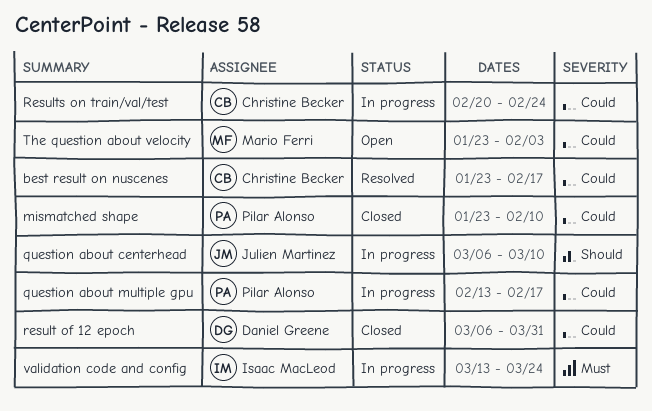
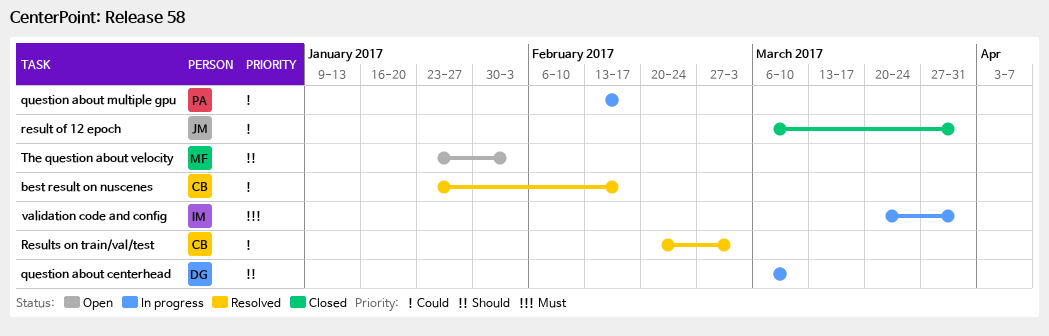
mismatched shape: present -> none
question about centerhead, owner: Julien Martinez -> Daniel Greene
result of 12 epoch, owner: Daniel Greene -> Julien Martinez
Results on train/val/test, status: In progress -> Resolved
Results on train/val/test, due: Feb 24 -> Mar 3
The question about velocity, priority: Could -> Should
validation code and config, start: Mar 13 -> Mar 20
validation code and config, due: Mar 24 -> Mar 31

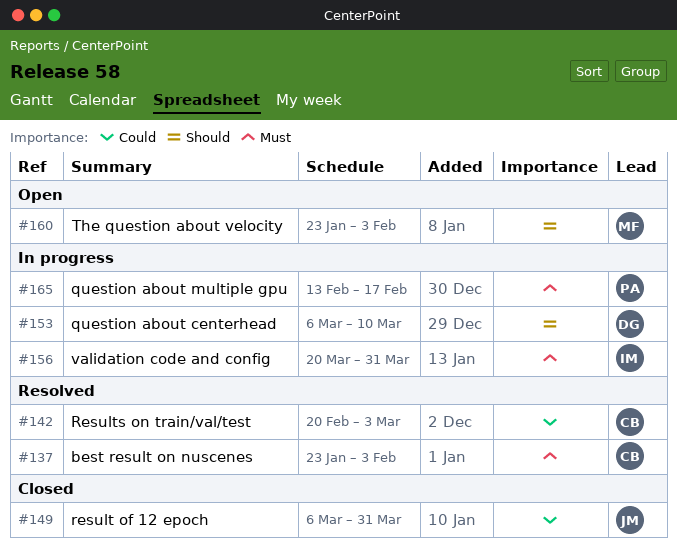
best result on nuscenes, priority: Could -> Must
best result on nuscenes, due: Feb 17 -> Feb 3
question about multiple gpu, priority: Could -> Must

